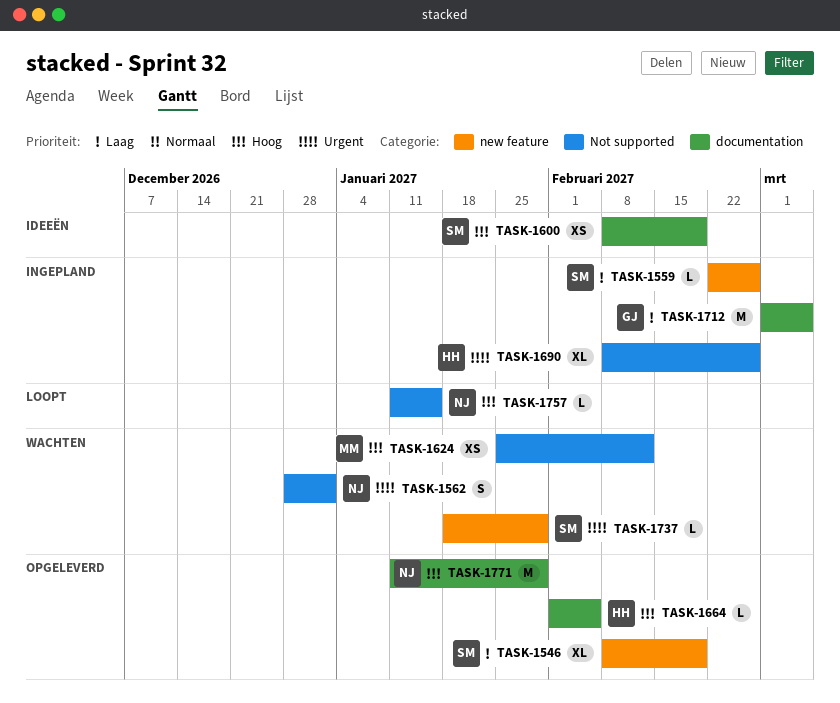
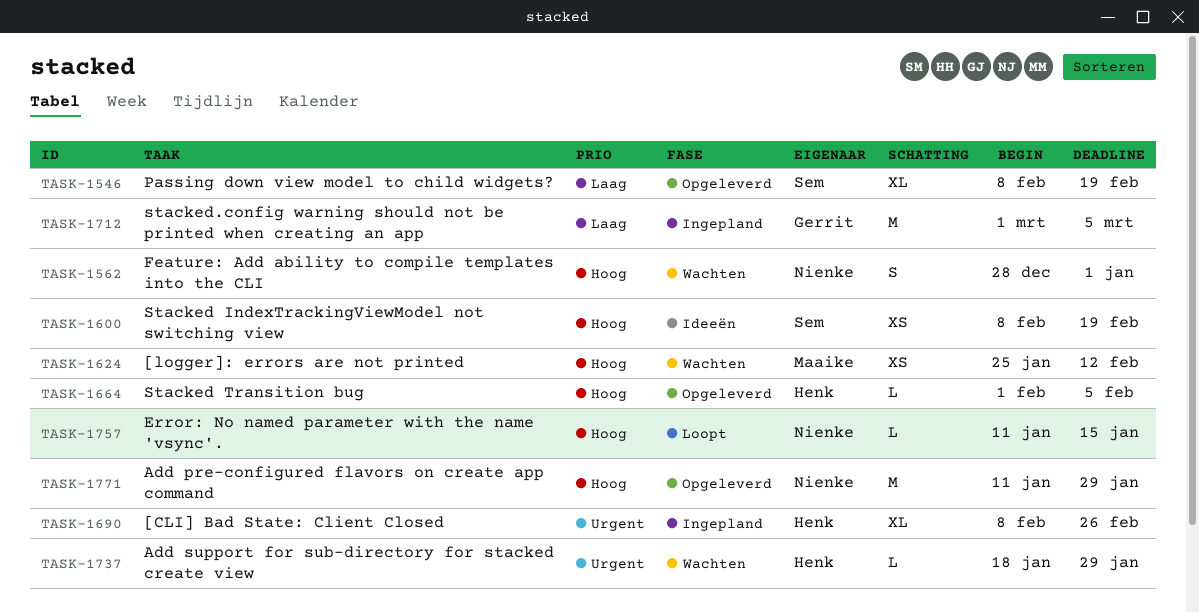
TASK-1559: present -> none
TASK-1562, priority: Urgent -> Hoog
TASK-1737, owner: Sem -> Henk

